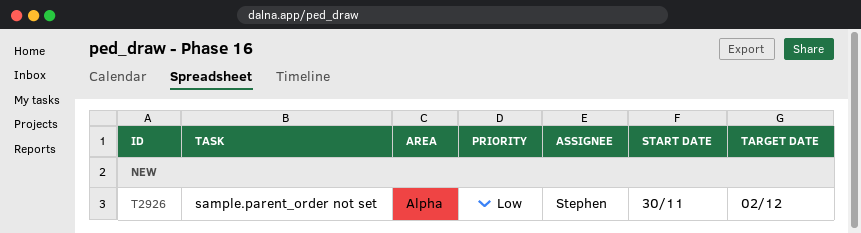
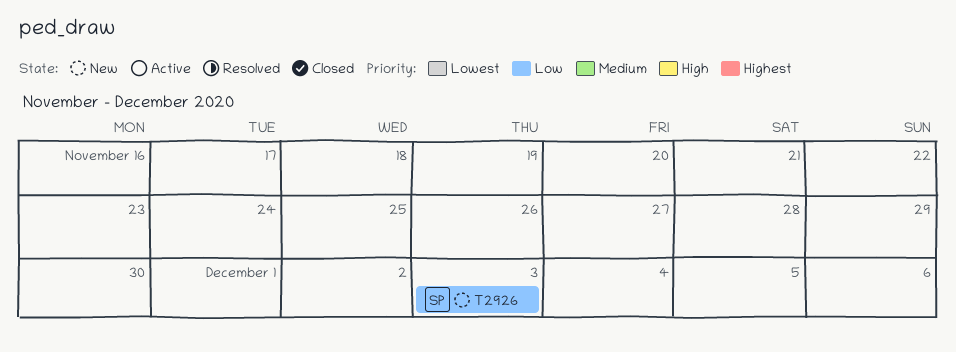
T2926, start: Nov 30 -> Dec 3
T2926, due: Dec 2 -> Dec 3

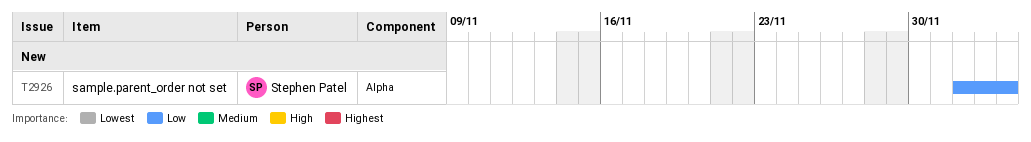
T2926, start: Dec 3 -> Dec 2
T2926, due: Dec 3 -> Dec 4

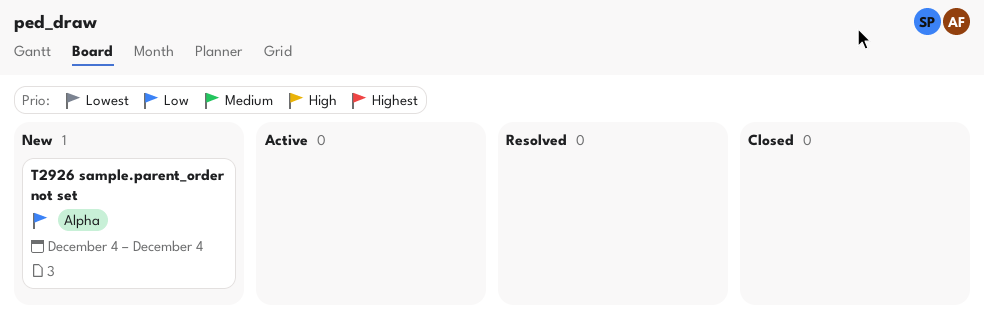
T2926, start: Dec 2 -> Dec 4

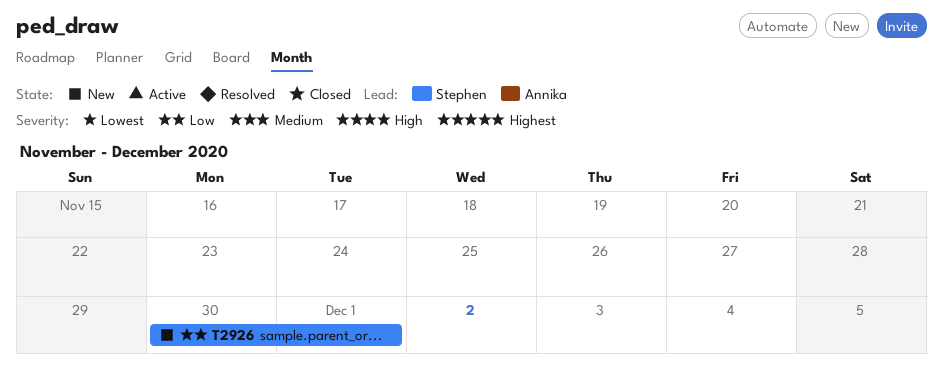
T2926, start: Dec 4 -> Nov 30
T2926, due: Dec 4 -> Dec 1

